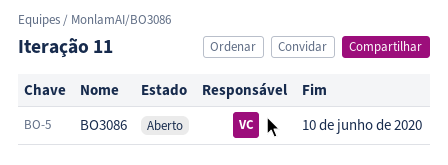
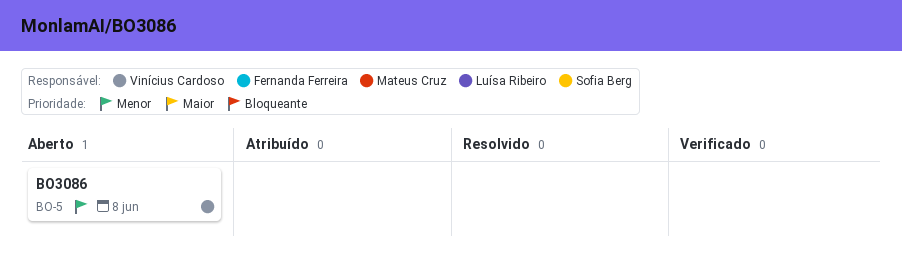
BO-5, due: Jun 10 -> Jun 8

